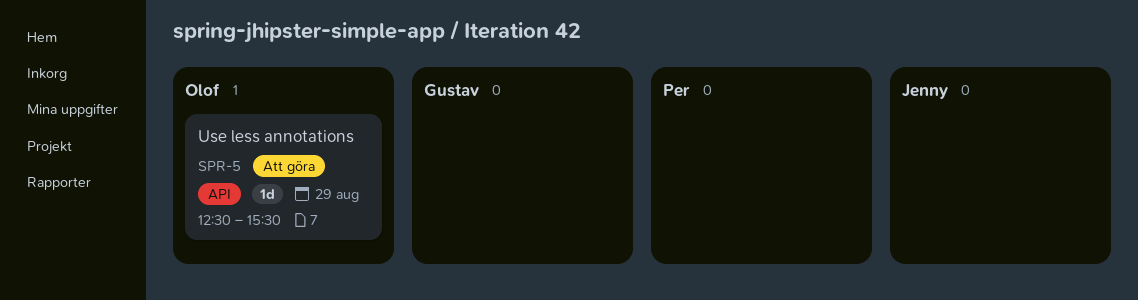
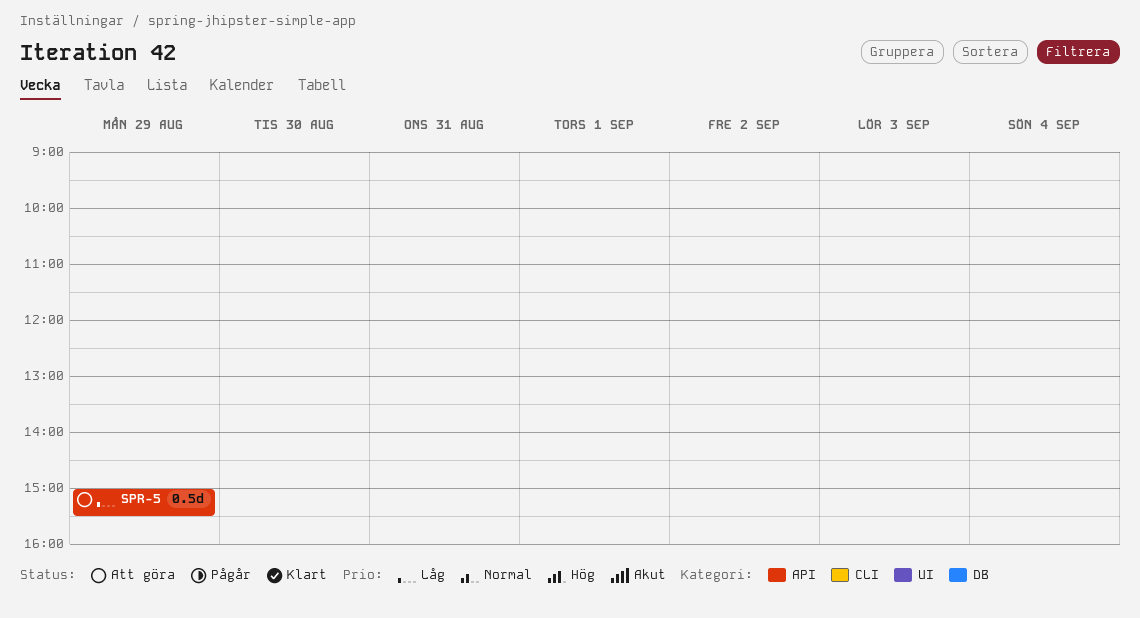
SPR-5, estimate: 1d -> 0.5d
SPR-5, begins: 12:30 -> 15:00

